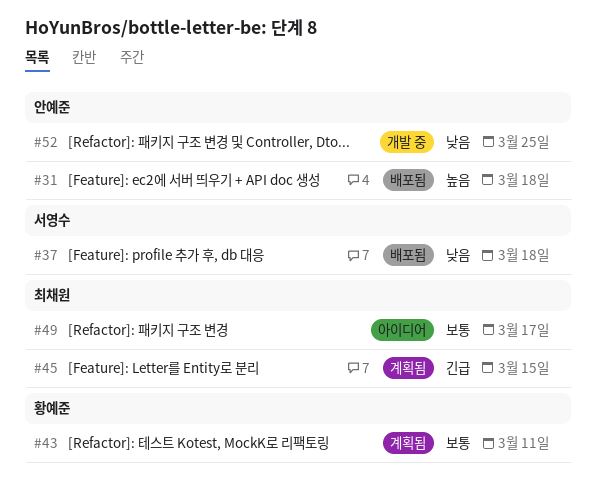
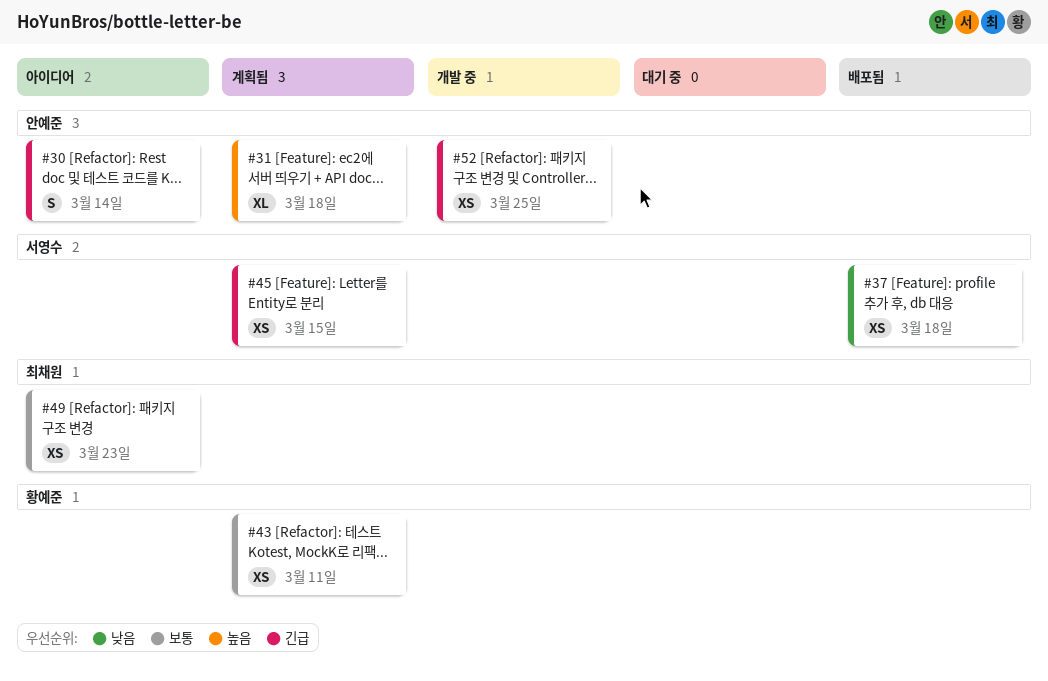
#30: none -> present
#31, status: 배포됨 -> 계획됨
#45, owner: 최채원 -> 서영수
#49, due: Mar 17 -> Mar 23
#52, priority: 낮음 -> 긴급

